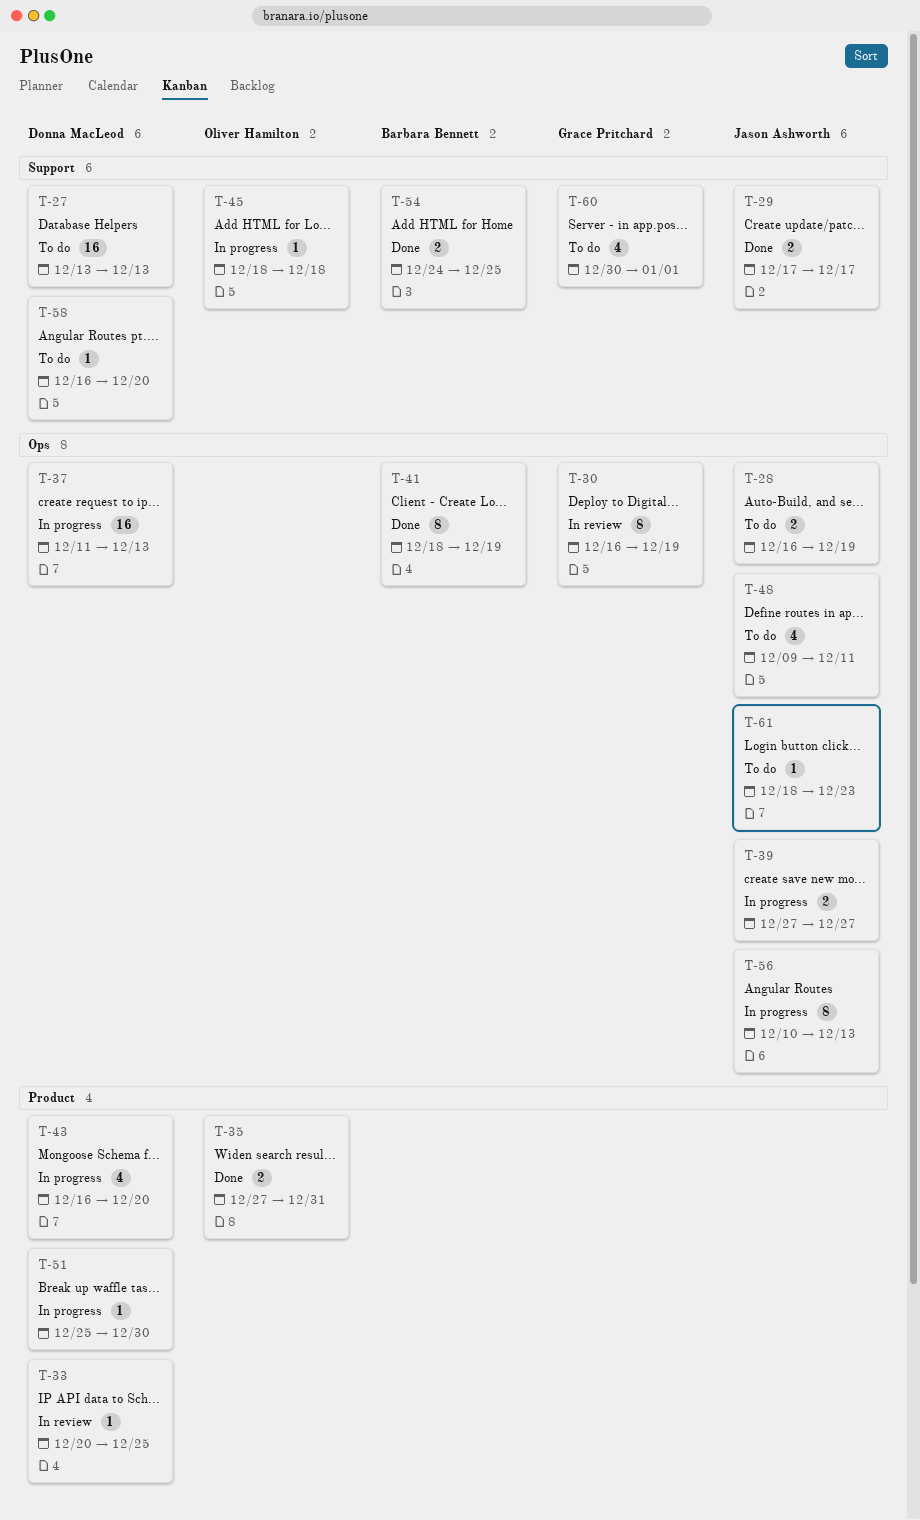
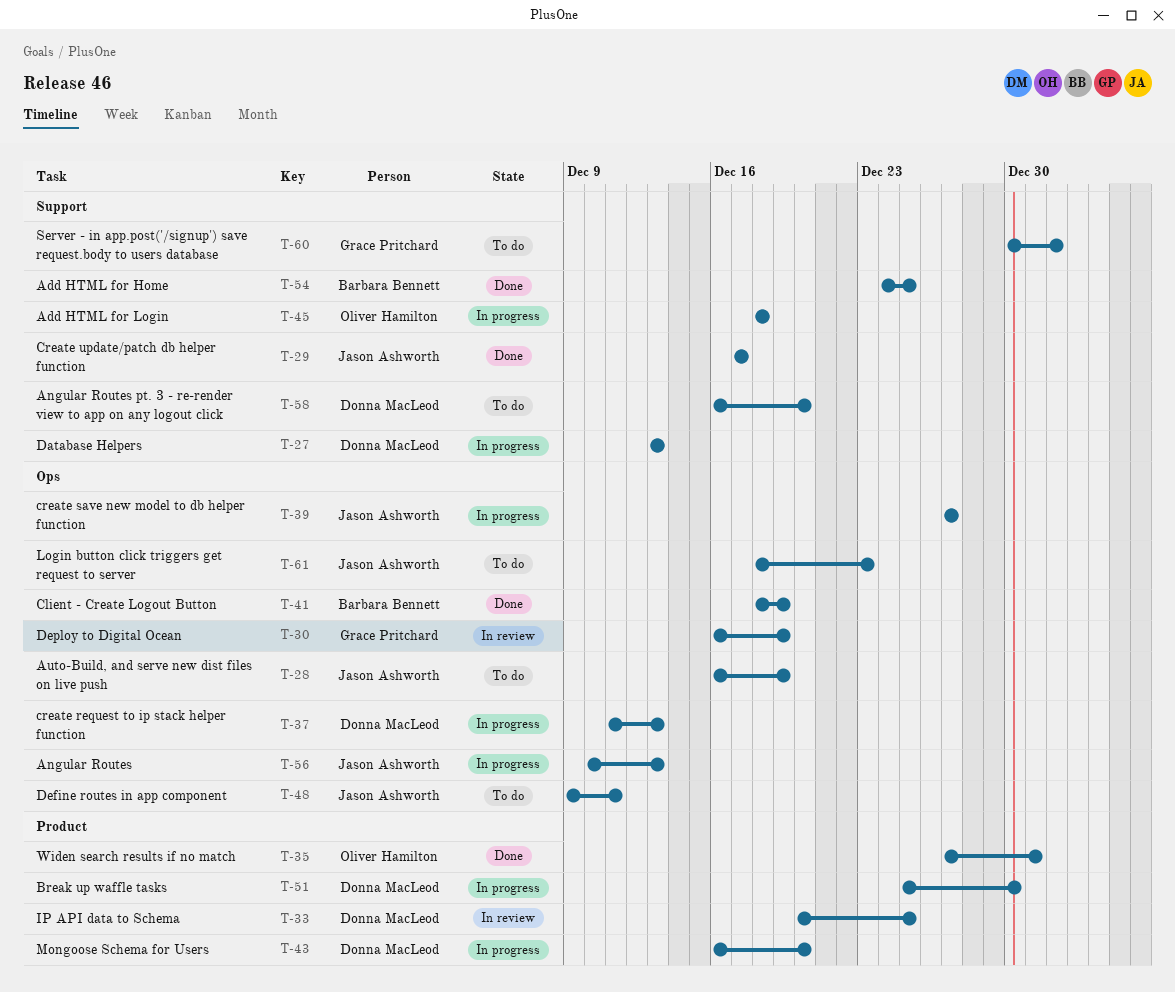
T-27, status: To do -> In progress

